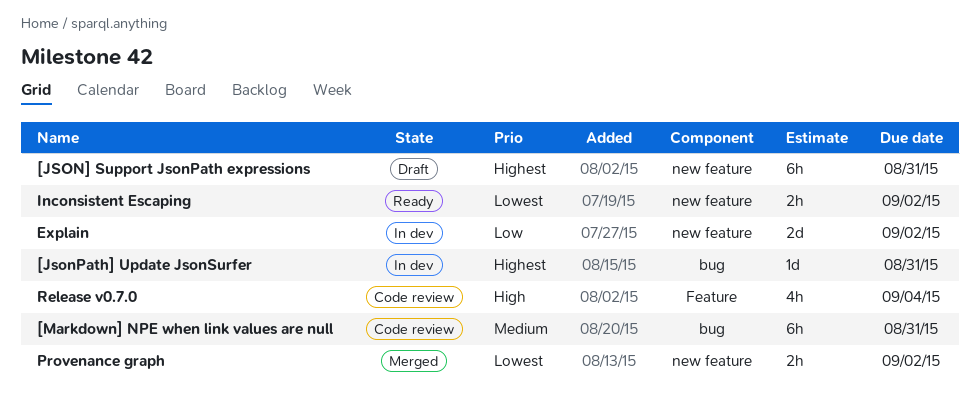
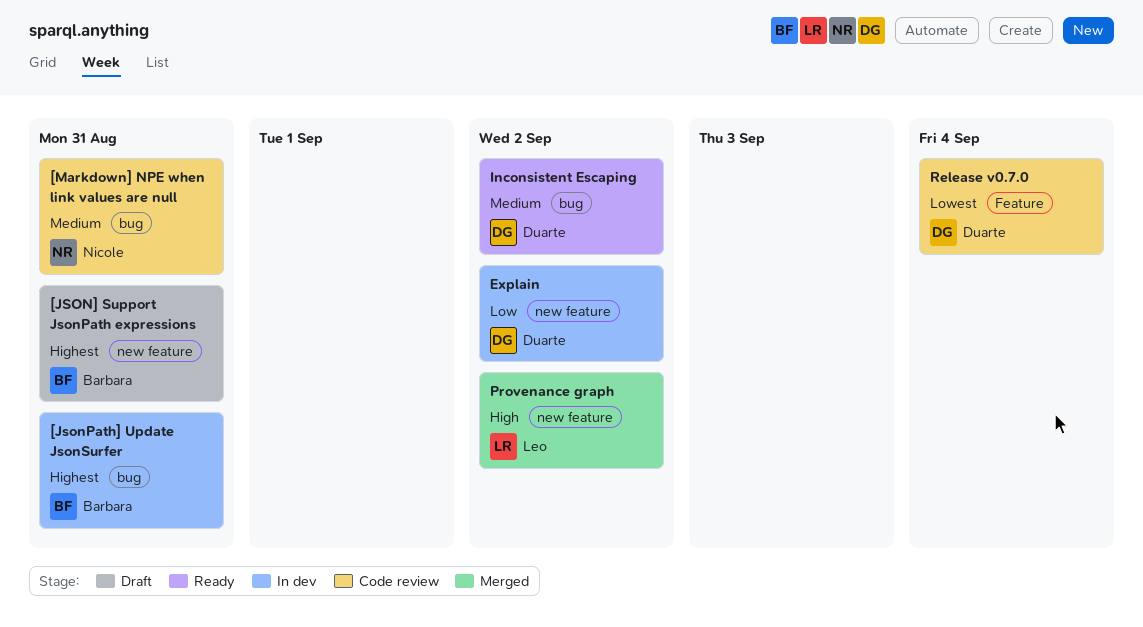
Inconsistent Escaping, priority: Lowest -> Medium
Inconsistent Escaping, label: new feature -> bug
Provenance graph, priority: Lowest -> High
Release v0.7.0, priority: High -> Lowest

